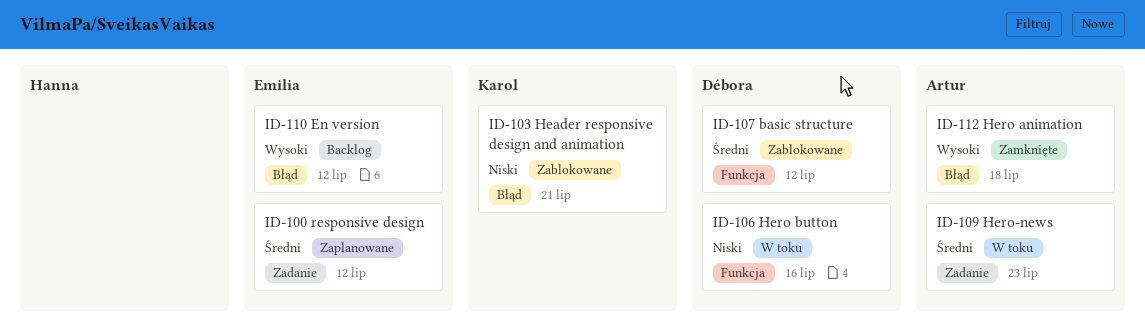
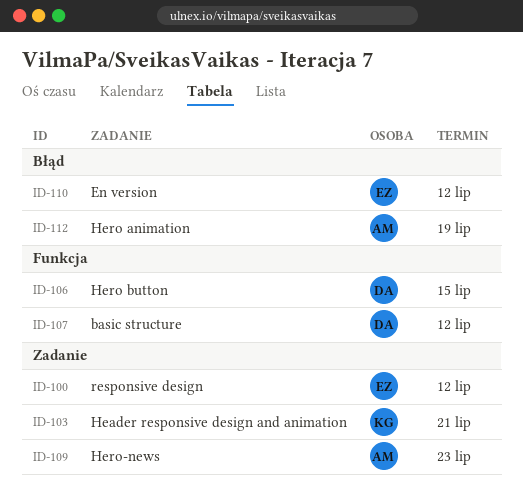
ID-103, label: Błąd -> Zadanie
ID-106, due: Jul 16 -> Jul 15
ID-112, due: Jul 18 -> Jul 19

